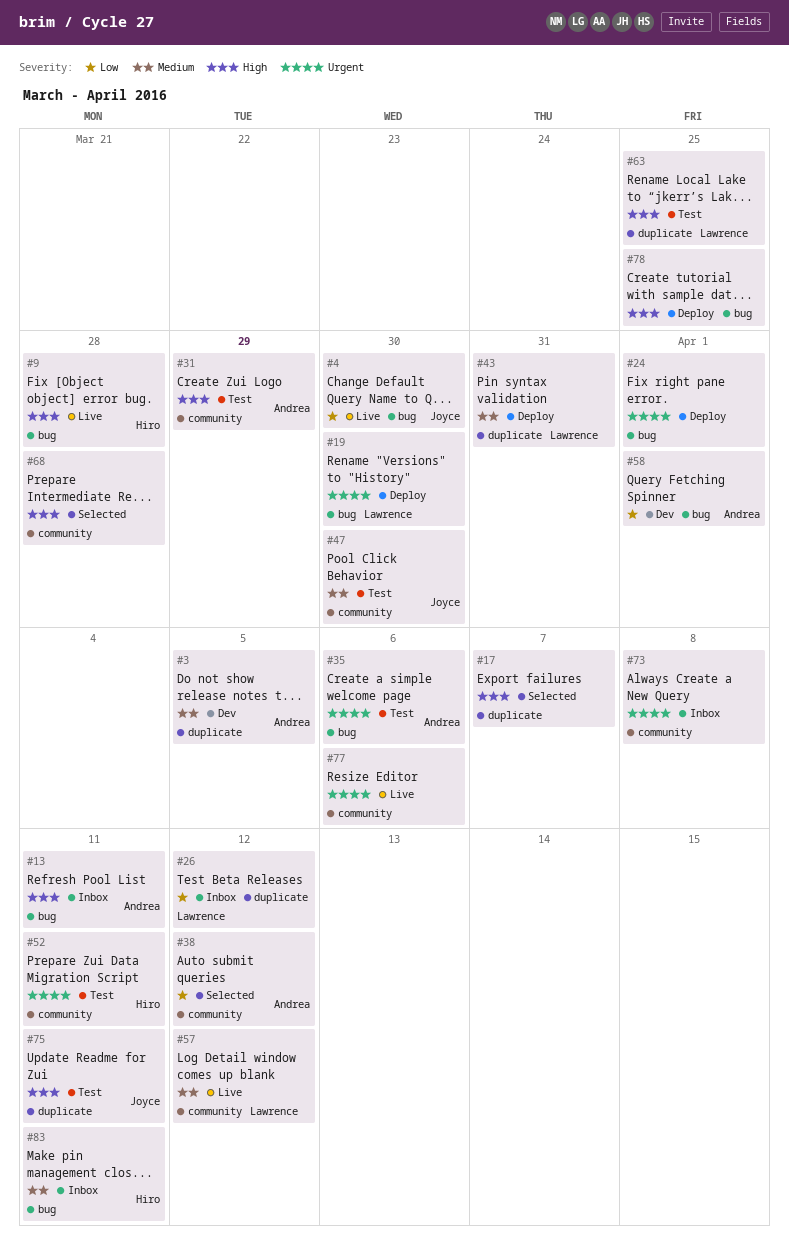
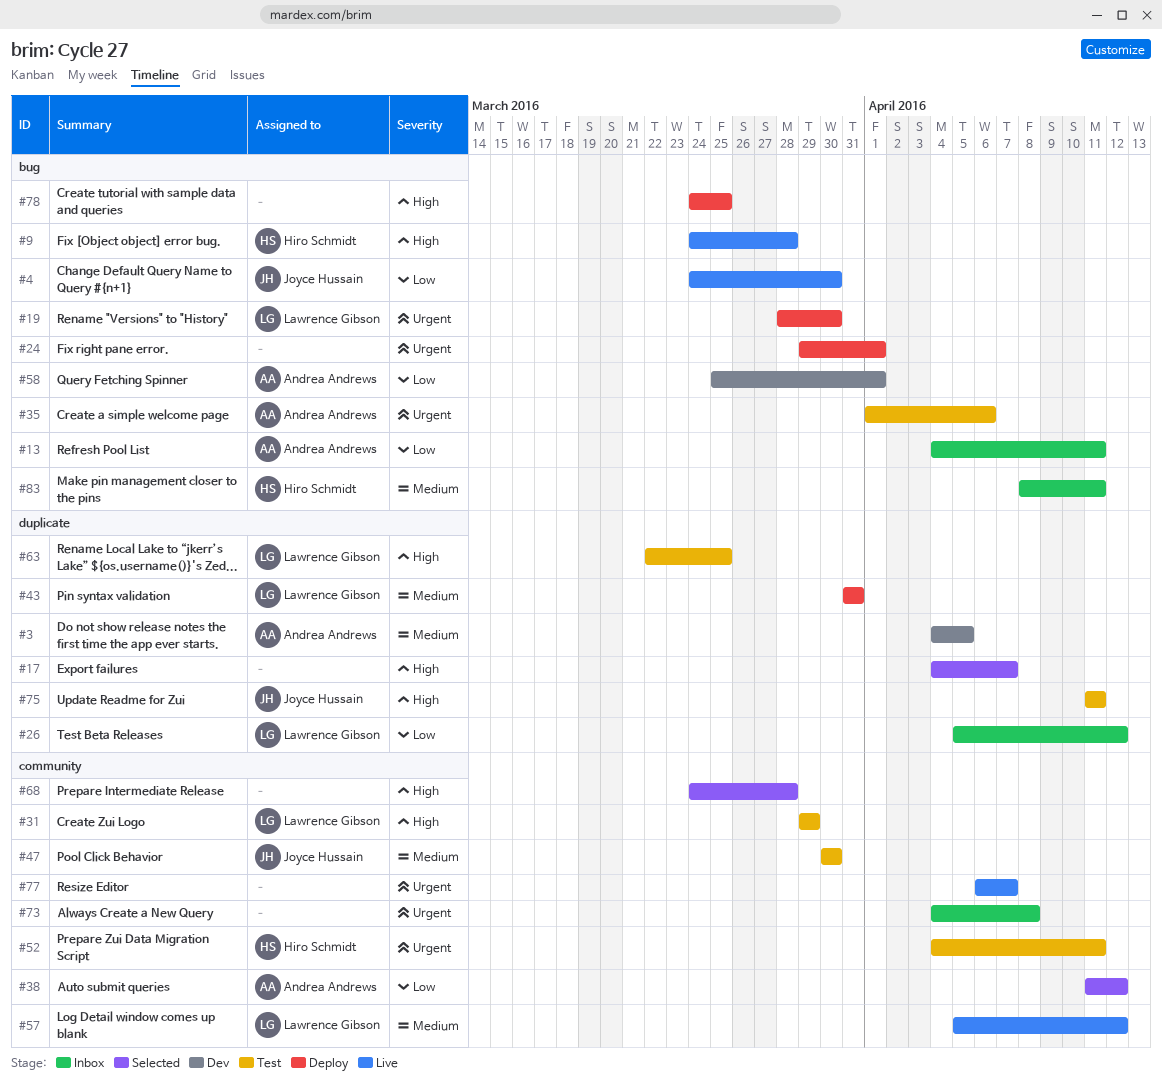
#13, priority: High -> Low
#31, owner: Andrea Andrews -> Lawrence Gibson
#77, due: Apr 6 -> Apr 7

